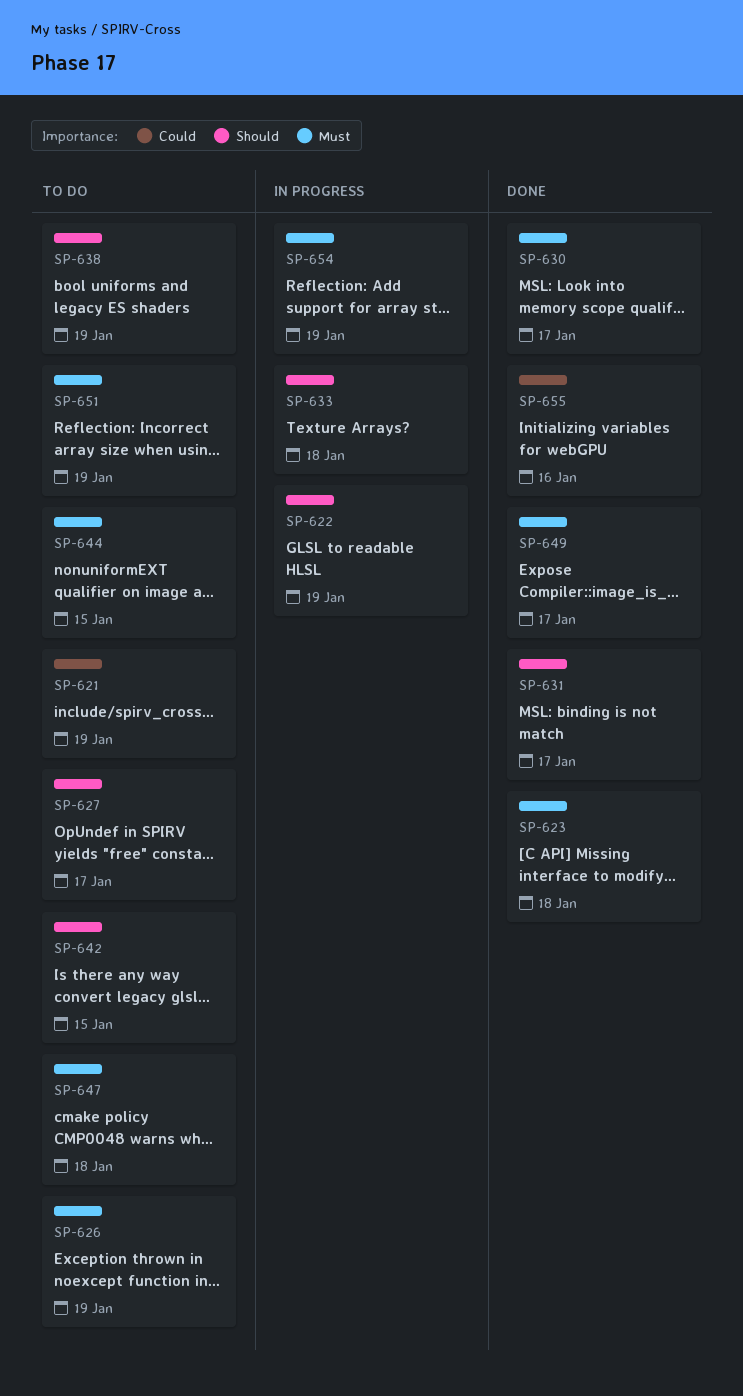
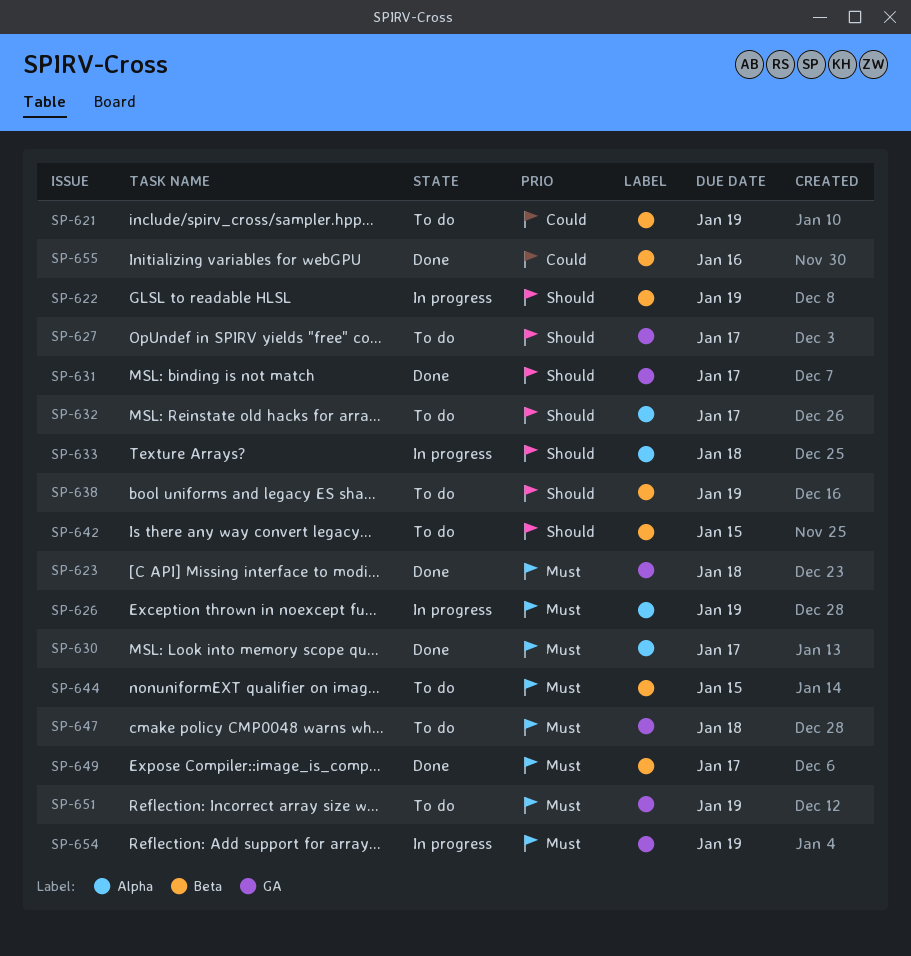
SP-626, status: To do -> In progress
SP-632: none -> present

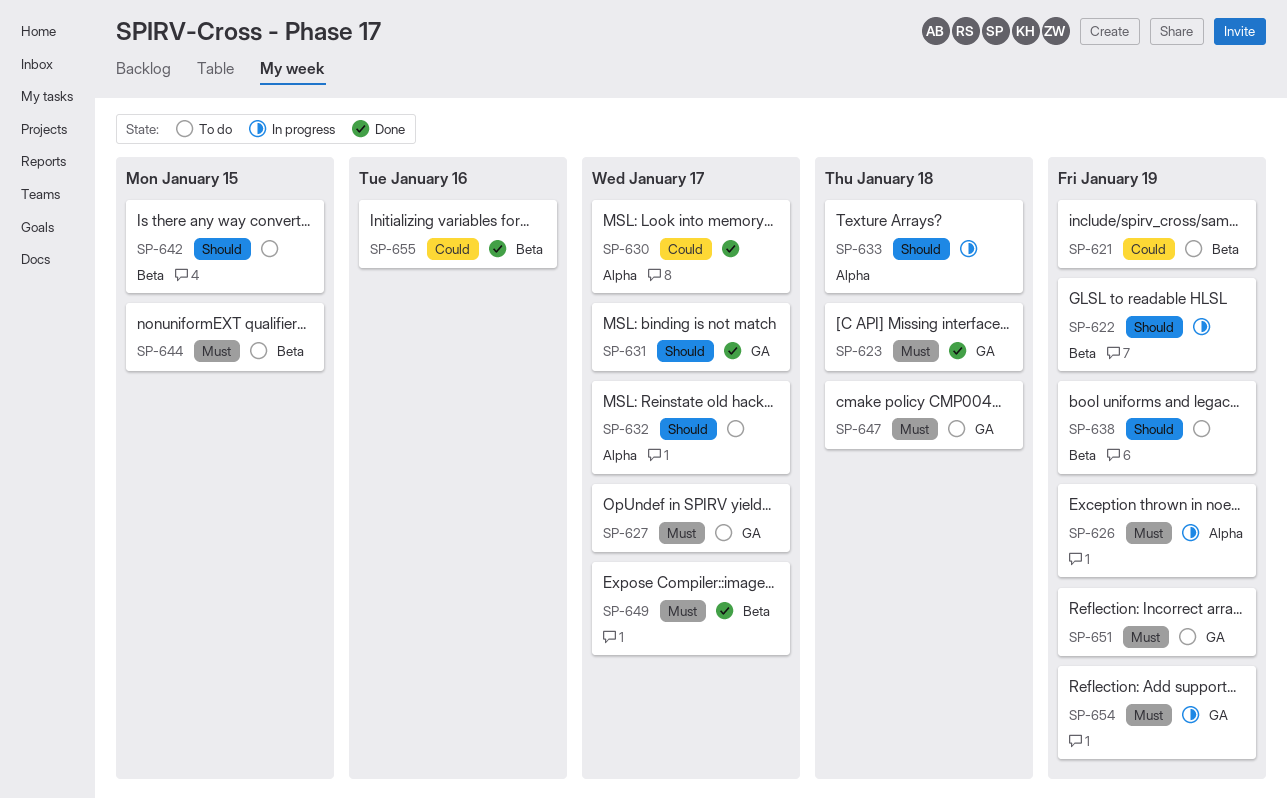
SP-627, priority: Should -> Must
SP-630, priority: Must -> Could

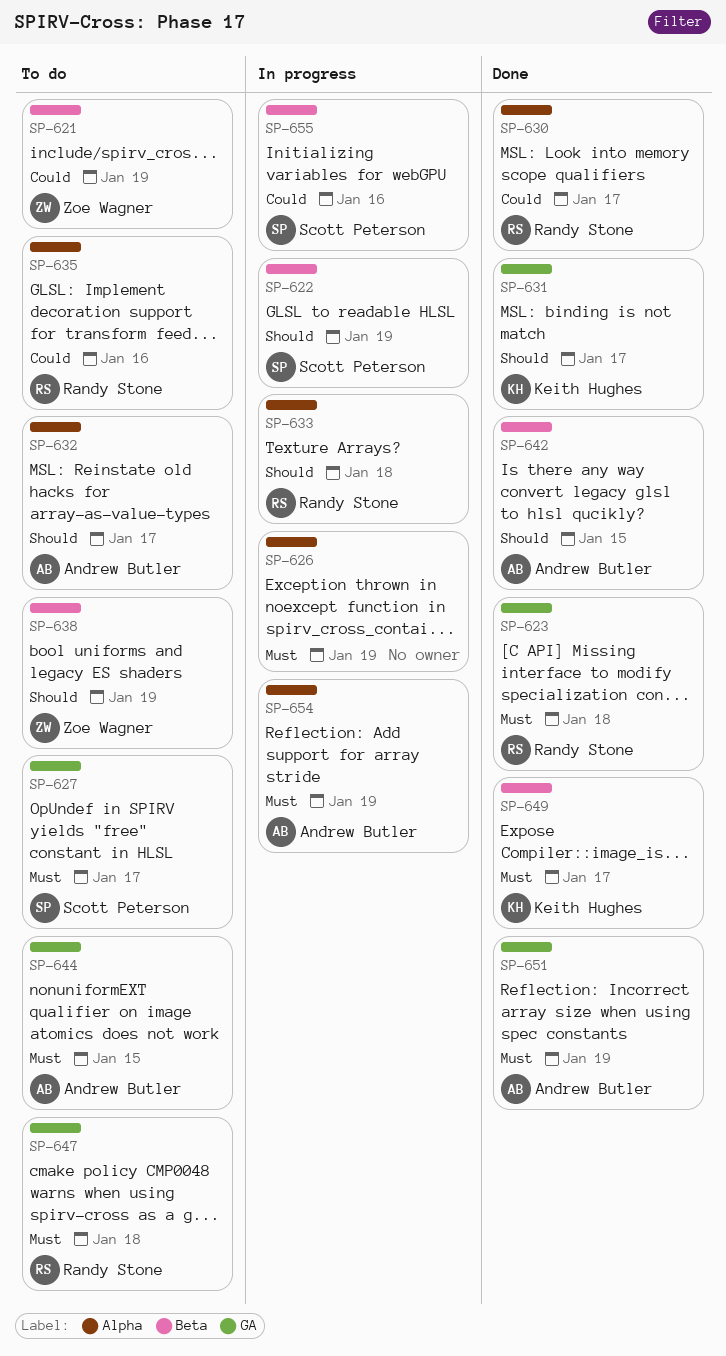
SP-635: none -> present
SP-642, status: To do -> Done
SP-644, label: Beta -> GA
SP-651, status: To do -> Done
SP-654, label: GA -> Alpha
SP-655, status: Done -> In progress

